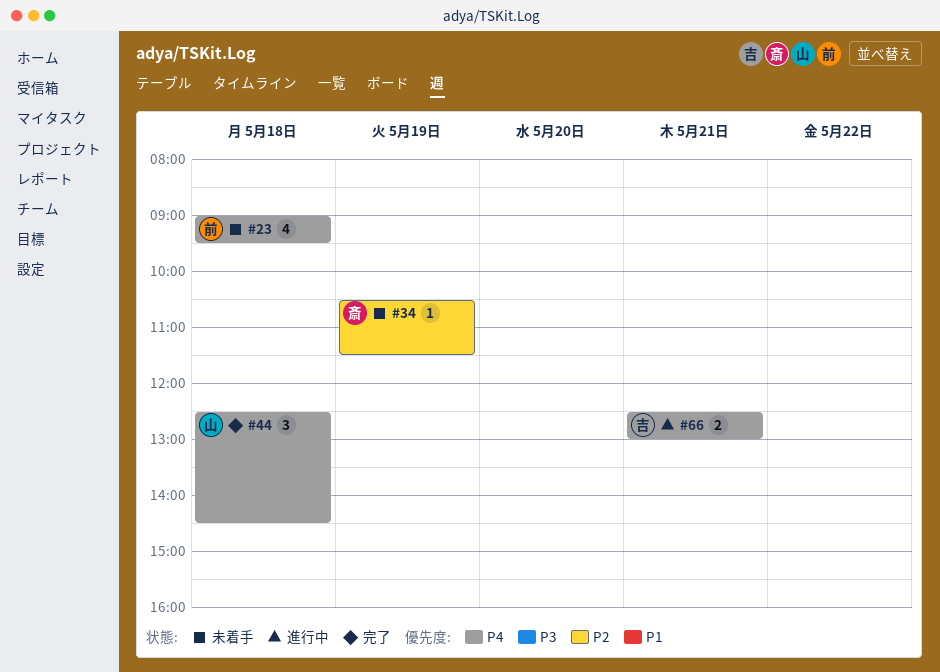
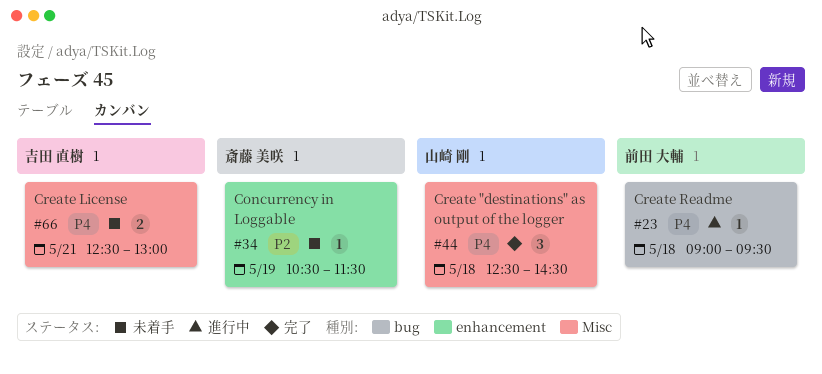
#23, status: 未着手 -> 進行中
#23, estimate: 4 -> 1
#66, status: 進行中 -> 未着手

